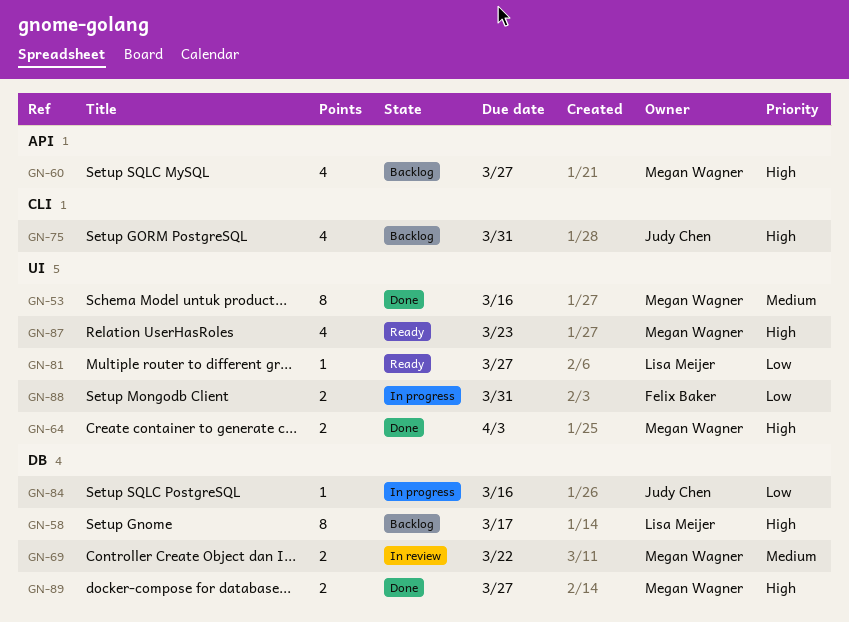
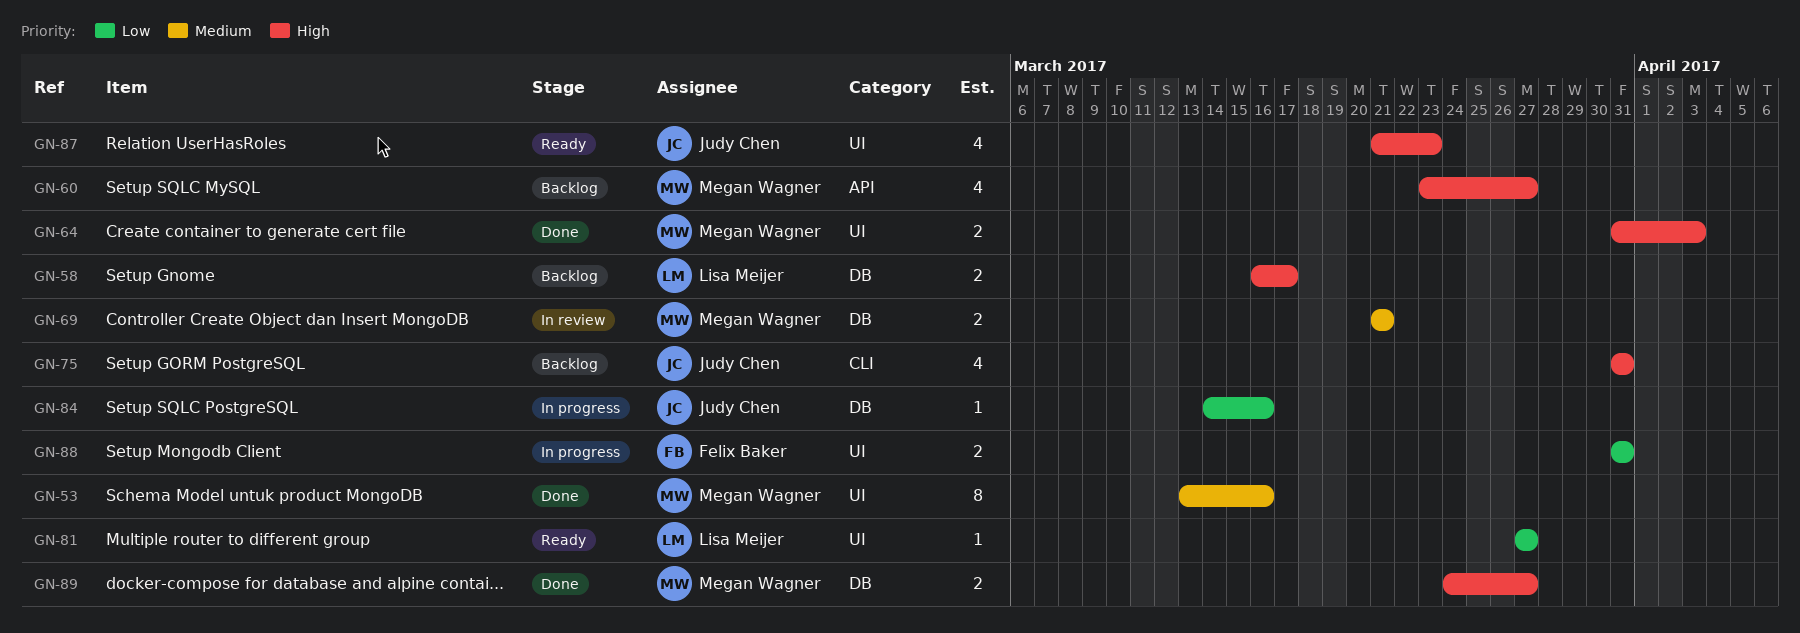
GN-58, estimate: 8 -> 2
GN-69, due: Mar 22 -> Mar 21
GN-87, owner: Megan Wagner -> Judy Chen

